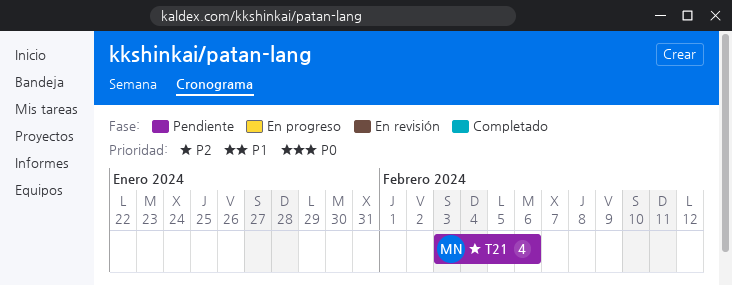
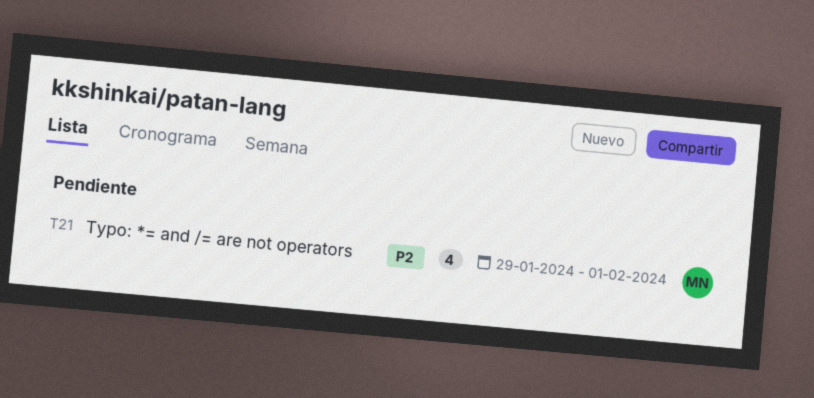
T21, start: Feb 3 -> Jan 29
T21, due: Feb 6 -> Feb 1

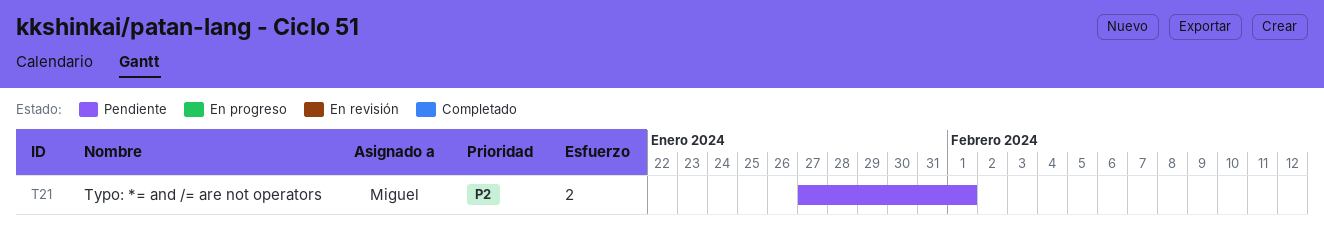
T21, estimate: 4 -> 2
T21, start: Jan 29 -> Jan 27

